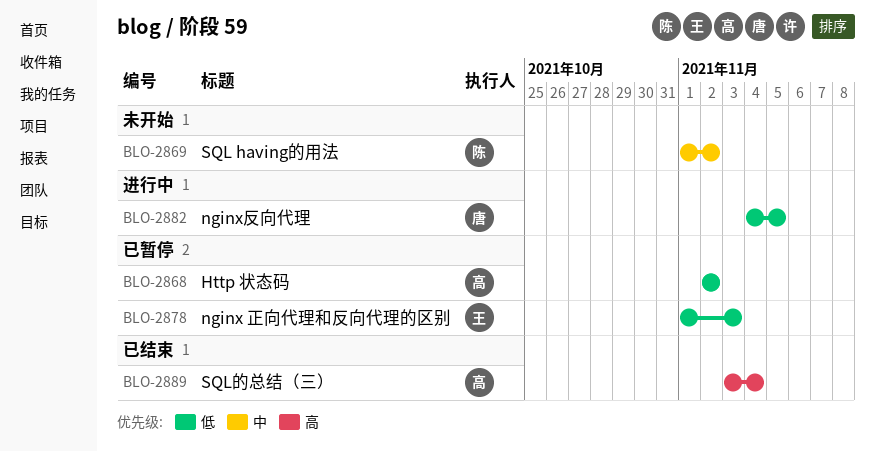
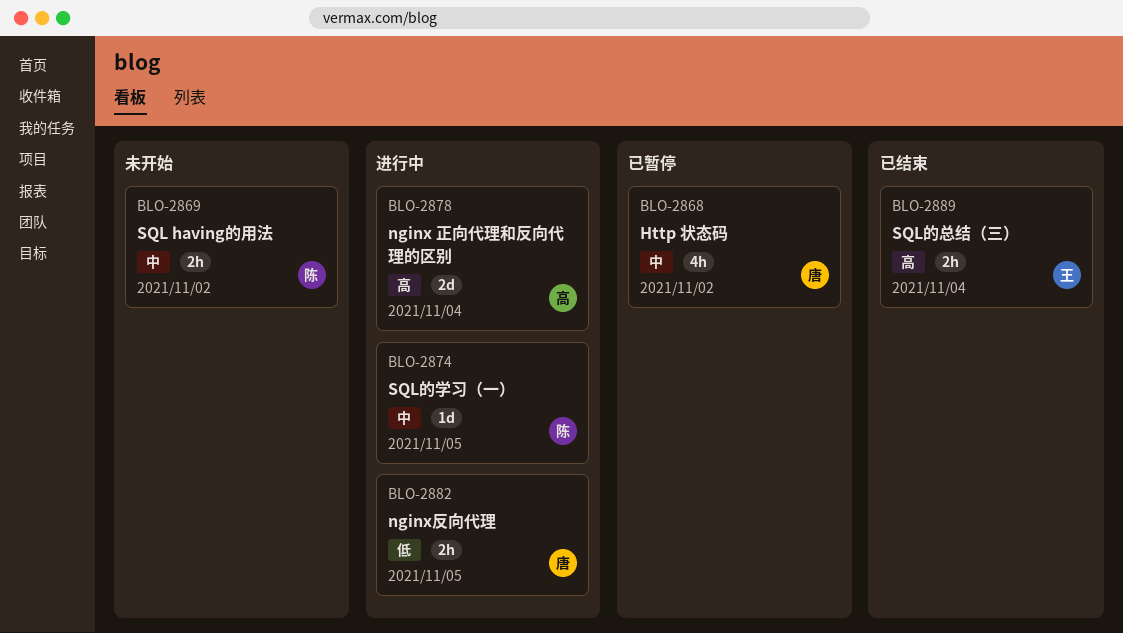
BLO-2868, owner: 高 -> 唐
BLO-2868, priority: 低 -> 中
BLO-2874: none -> present
BLO-2878, status: 已暂停 -> 进行中
BLO-2878, owner: 王 -> 高
BLO-2878, priority: 低 -> 高
BLO-2878, due: Nov 3 -> Nov 4
BLO-2889, owner: 高 -> 王

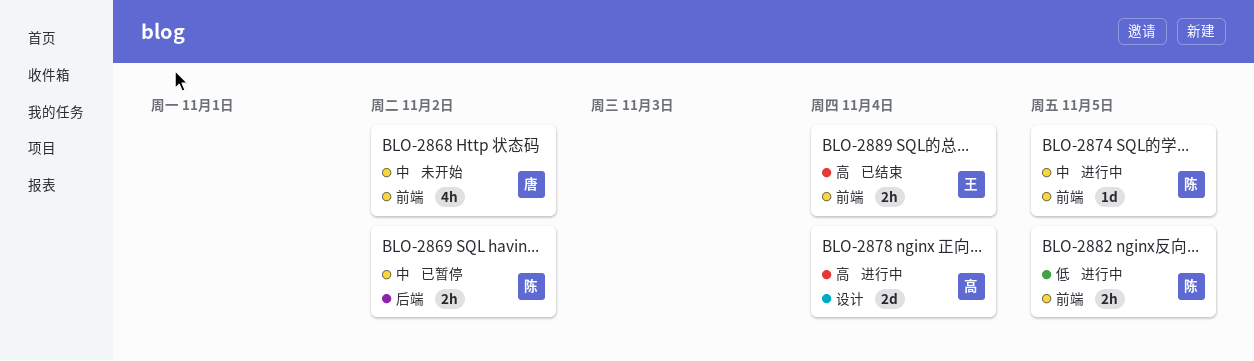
BLO-2868, status: 已暂停 -> 未开始
BLO-2869, status: 未开始 -> 已暂停
BLO-2882, owner: 唐 -> 陈

